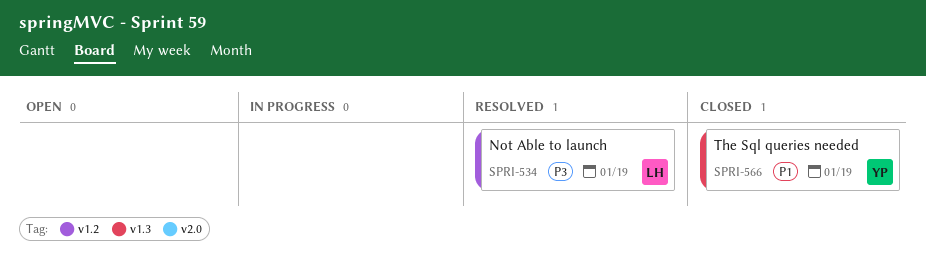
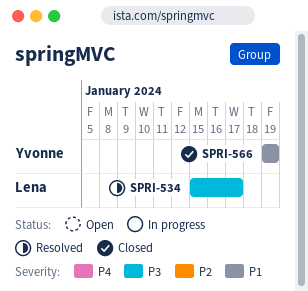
SPRI-534, due: Jan 19 -> Jan 17

